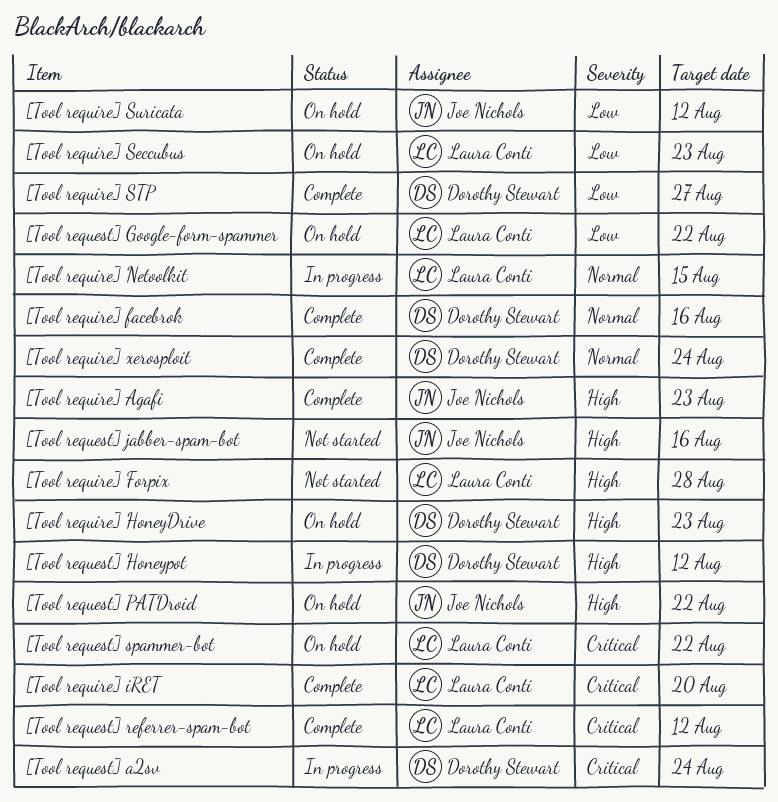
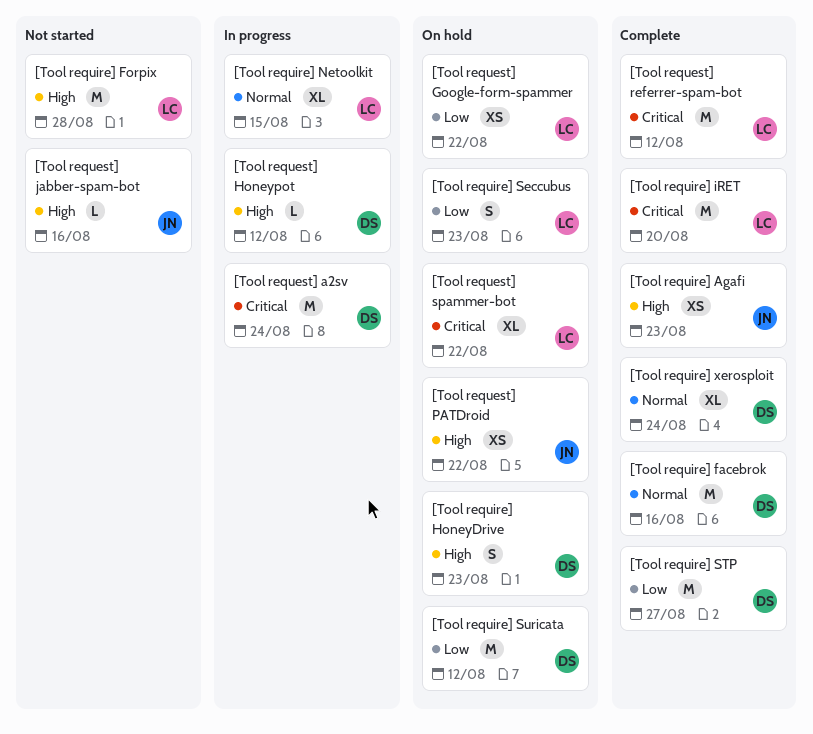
[Tool require] Suricata, owner: Joe Nichols -> Dorothy Stewart

